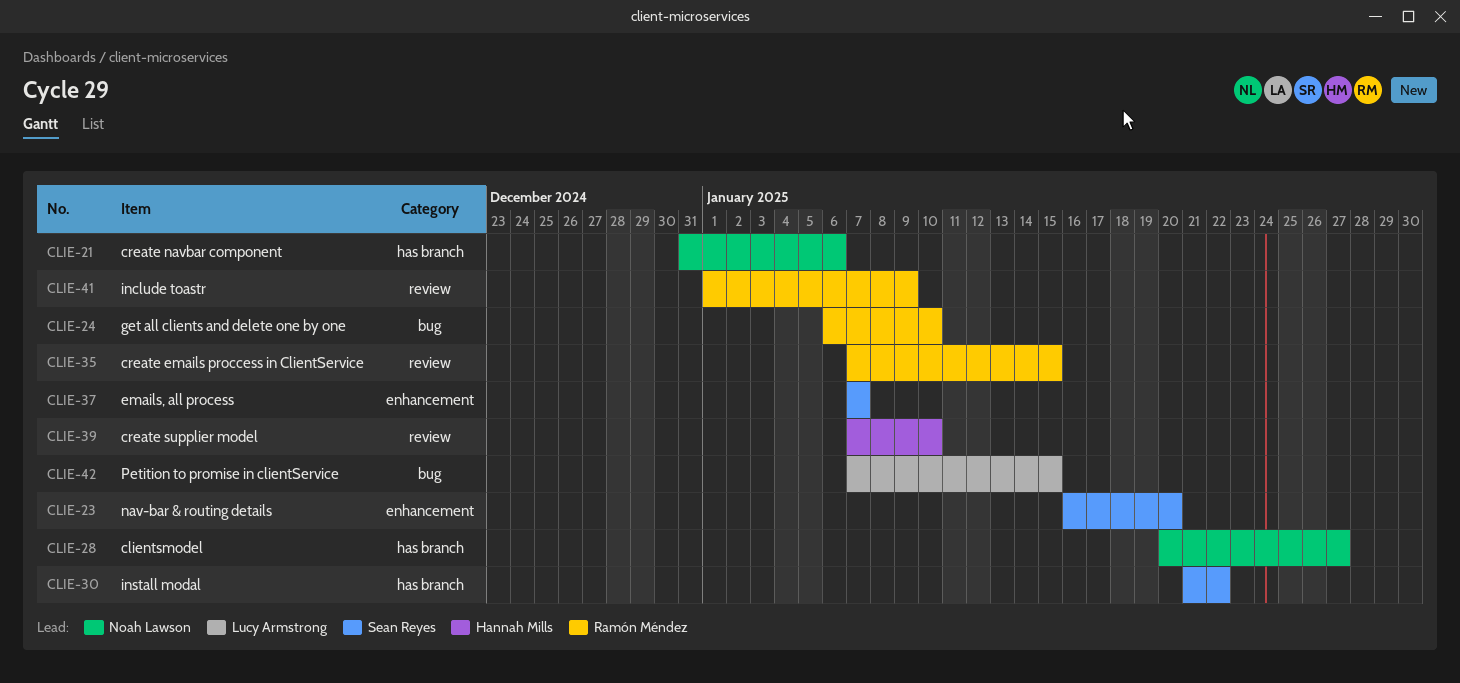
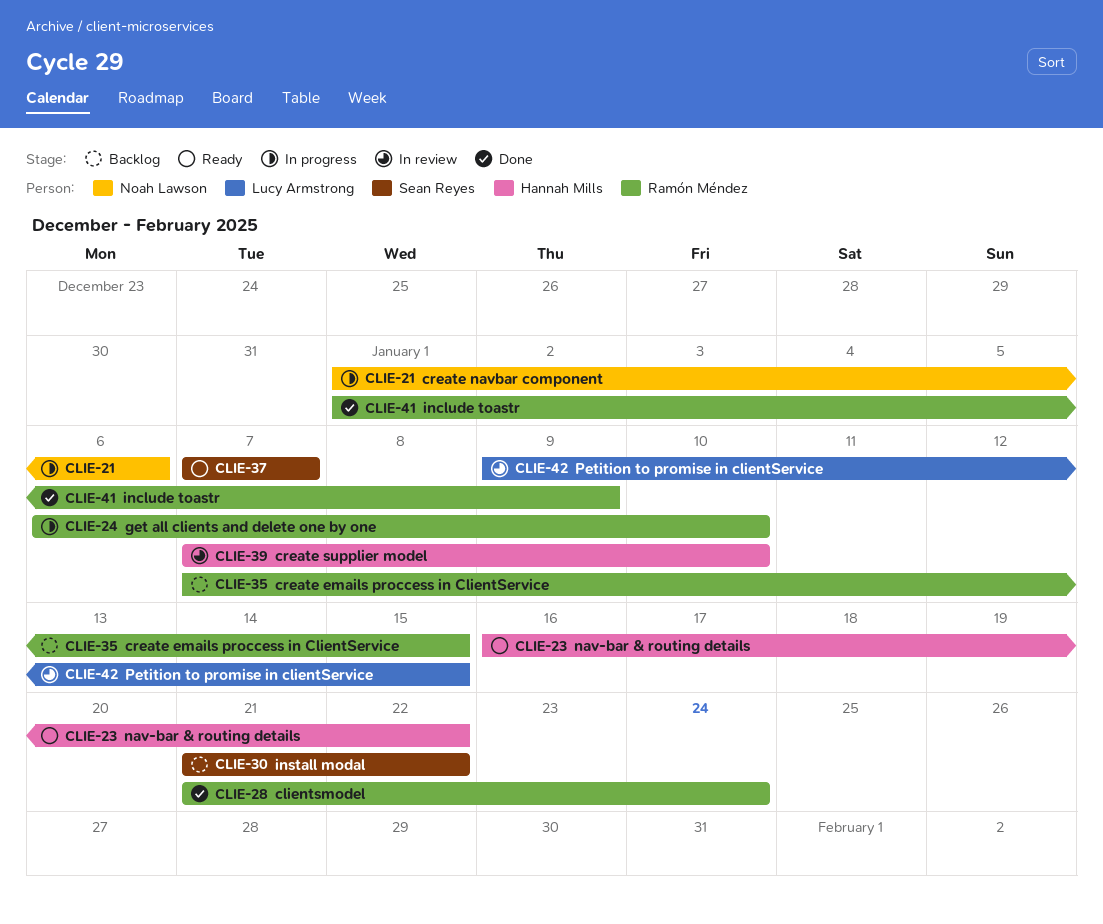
CLIE-21, start: Dec 31 -> Jan 1
CLIE-23, owner: Sean Reyes -> Hannah Mills
CLIE-23, due: Jan 20 -> Jan 22
CLIE-28, owner: Noah Lawson -> Ramón Méndez
CLIE-28, start: Jan 20 -> Jan 21
CLIE-28, due: Jan 27 -> Jan 24
CLIE-42, start: Jan 7 -> Jan 9

